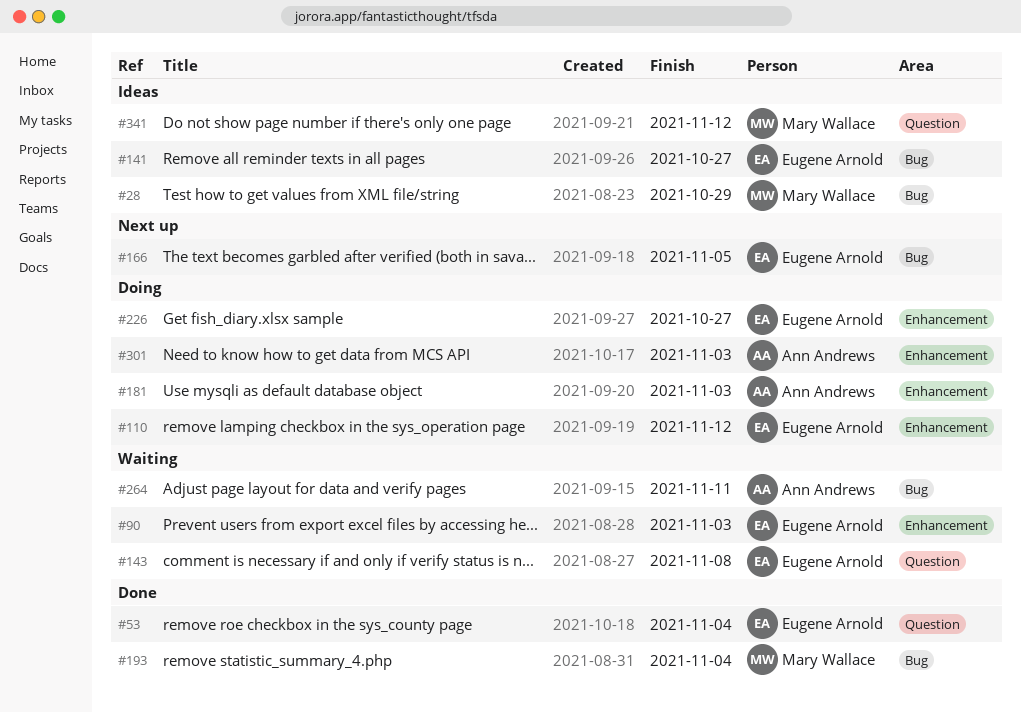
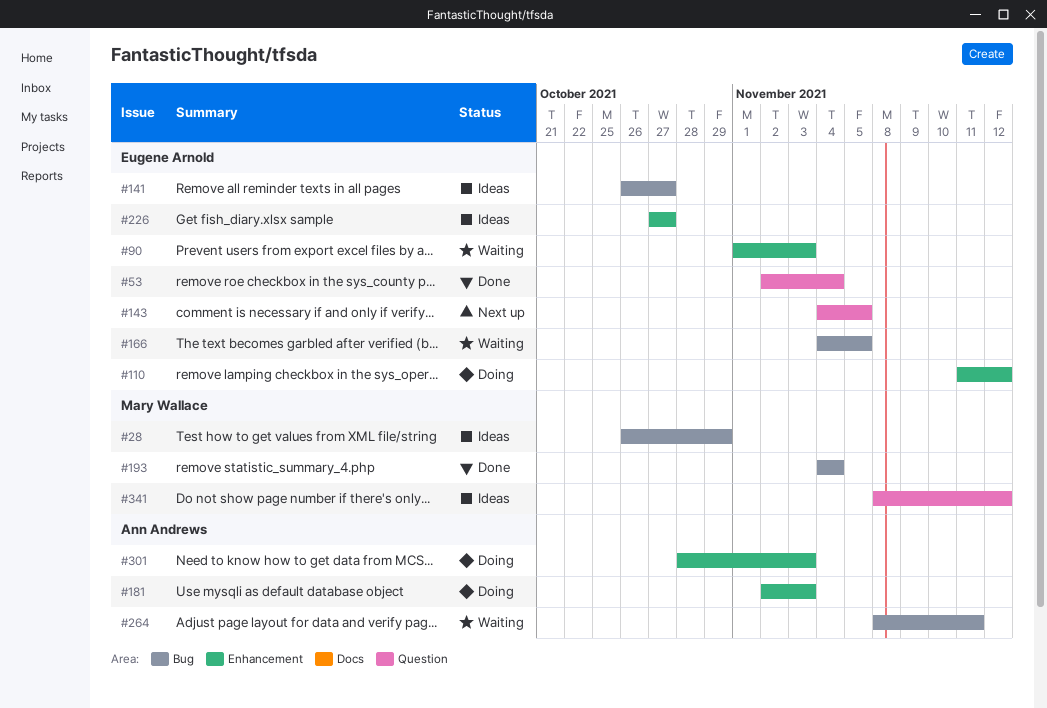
#143, status: Waiting -> Next up
#143, due: Nov 8 -> Nov 5
#166, status: Next up -> Waiting
#226, status: Doing -> Ideas

